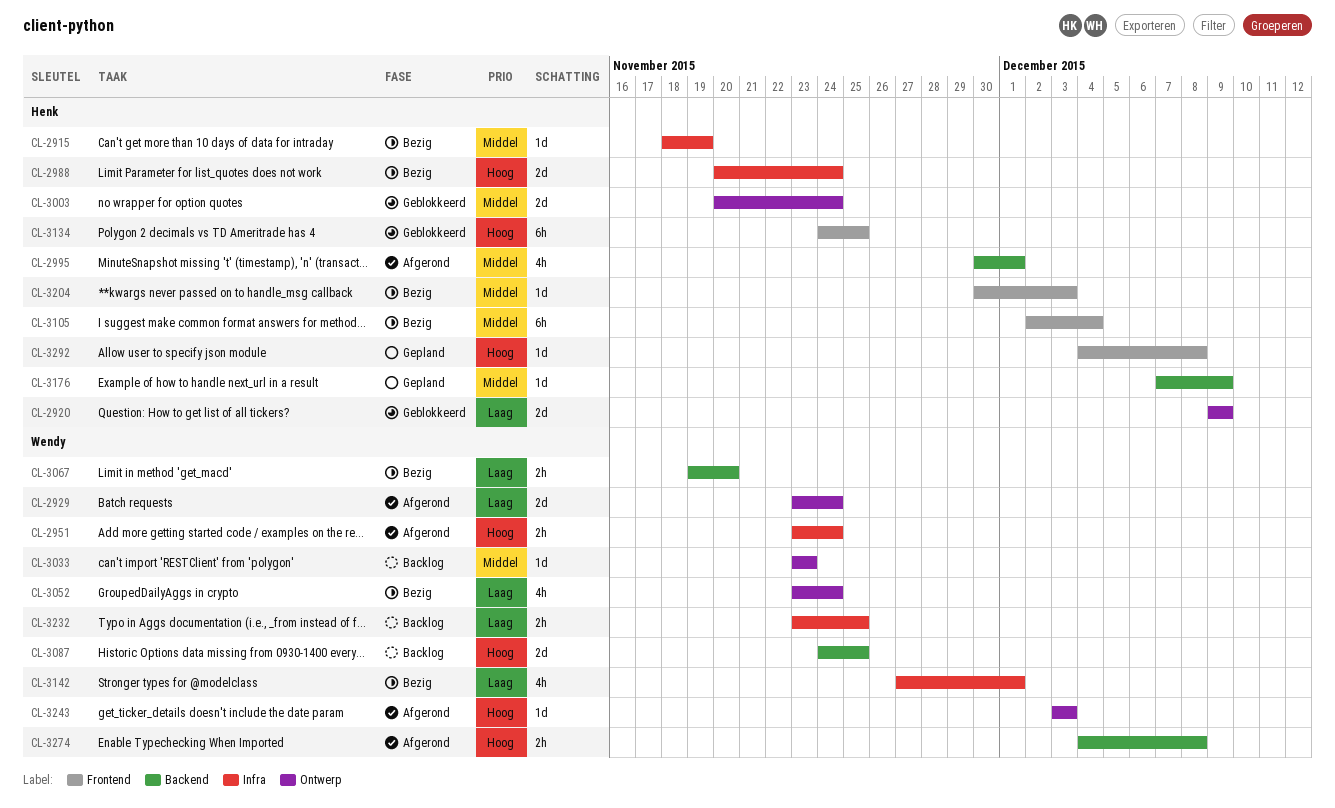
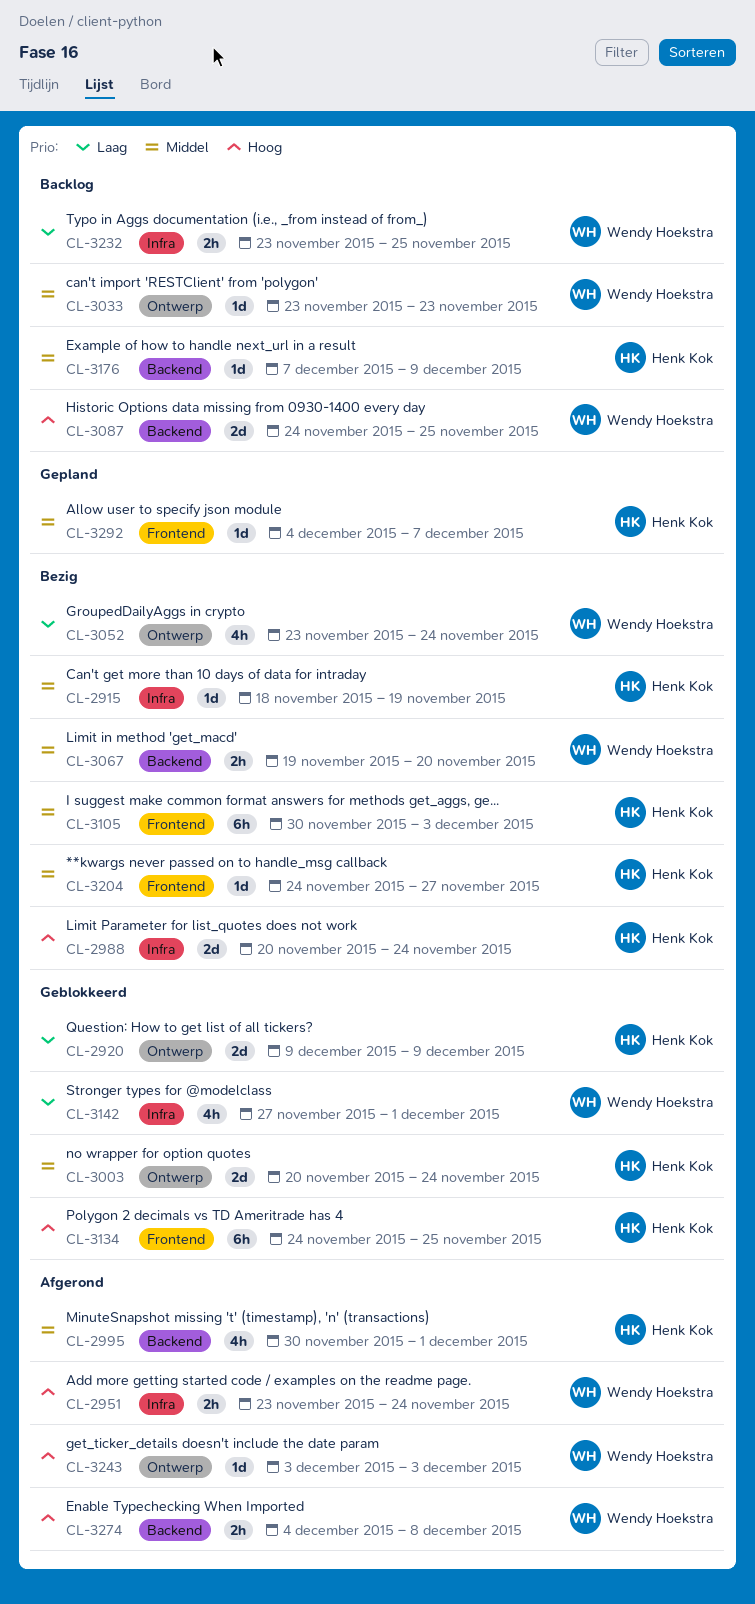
CL-2929: present -> none
CL-3067, priority: Laag -> Middel
CL-3105, start: Dec 2 -> Nov 30
CL-3105, due: Dec 4 -> Dec 3
CL-3142, status: Bezig -> Geblokkeerd
CL-3176, status: Gepland -> Backlog
CL-3204, start: Nov 30 -> Nov 24
CL-3204, due: Dec 3 -> Nov 27
CL-3292, priority: Hoog -> Middel
CL-3292, due: Dec 8 -> Dec 7

